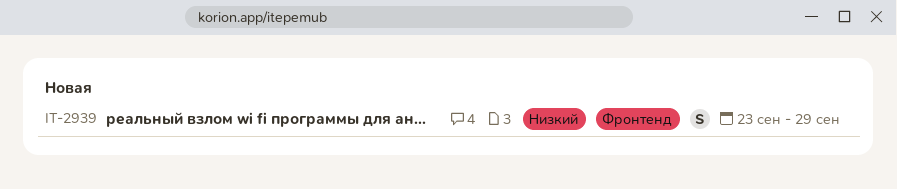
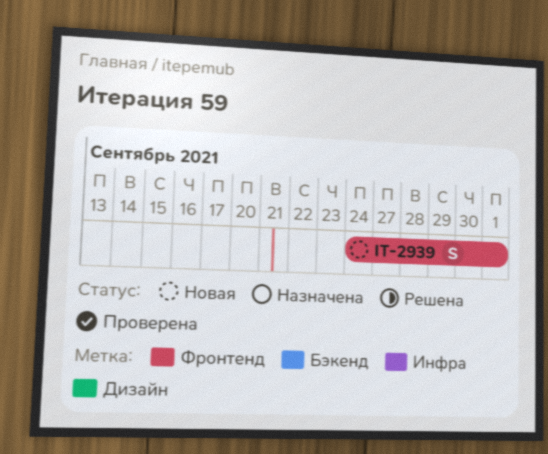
IT-2939, start: Sep 23 -> Sep 24
IT-2939, due: Sep 29 -> Oct 1

